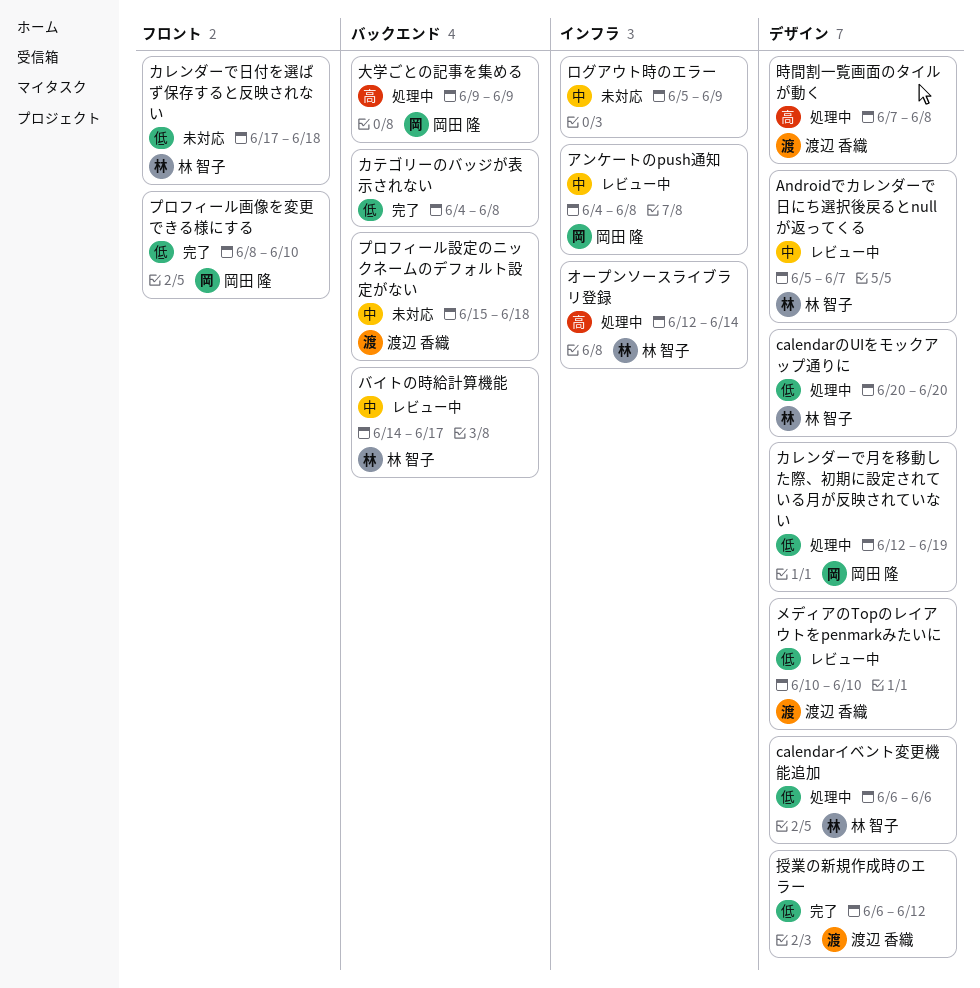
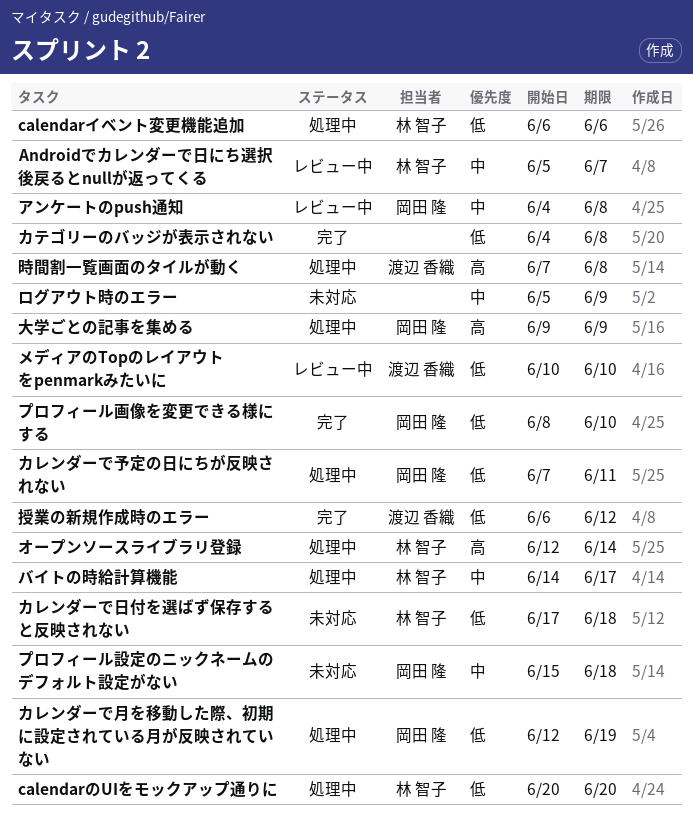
カレンダーで予定の日にちが反映されない: none -> present
バイトの時給計算機能, status: レビュー中 -> 処理中
プロフィール設定のニックネームのデフォルト設定がない, owner: 渡辺 香織 -> 岡田 隆

